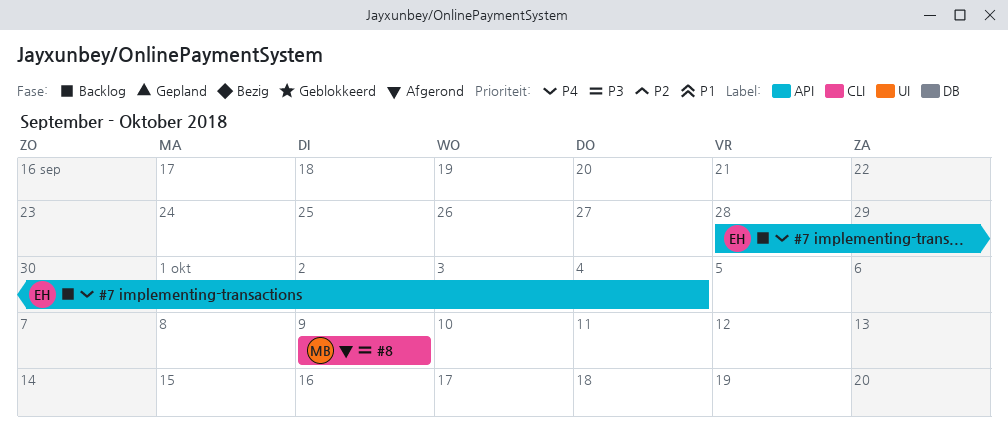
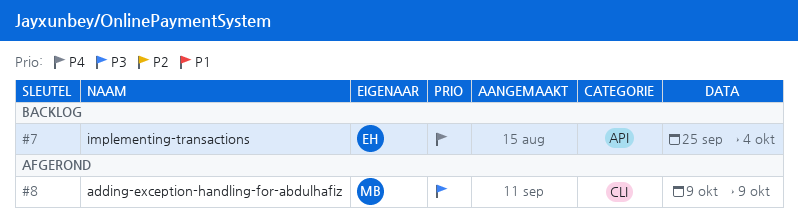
#7, start: Sep 28 -> Sep 25

